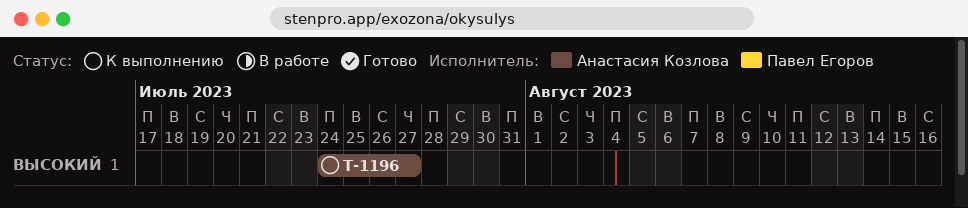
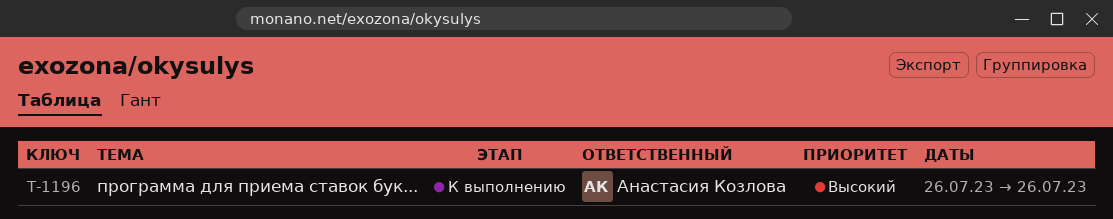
T-1196, start: Jul 24 -> Jul 26
T-1196, due: Jul 27 -> Jul 26

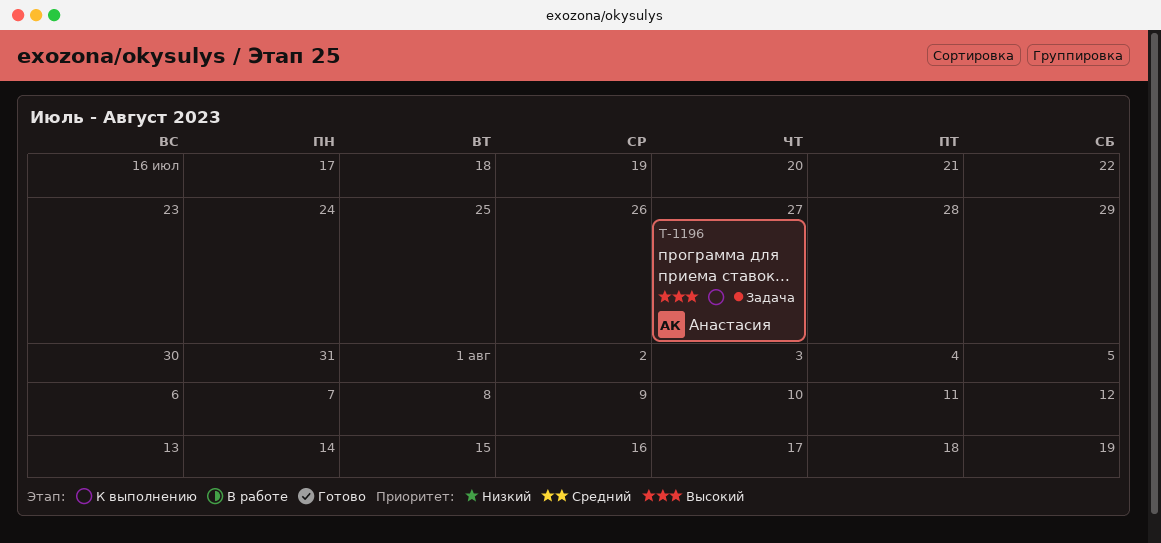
T-1196, due: Jul 26 -> Jul 27

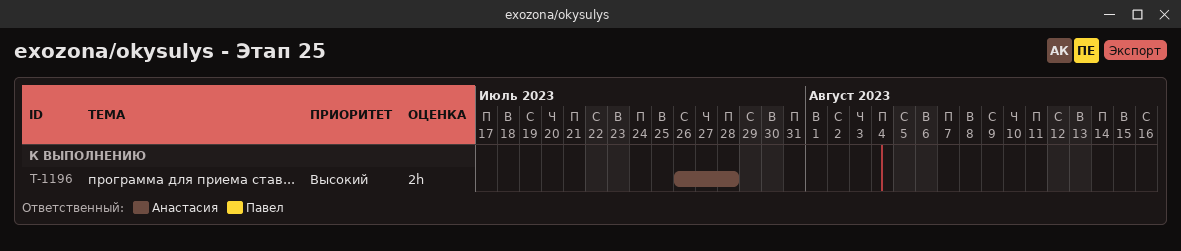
T-1196, due: Jul 27 -> Jul 28

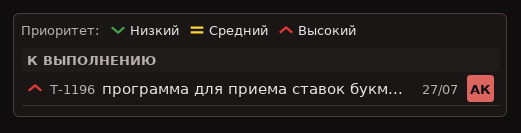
T-1196, due: Jul 28 -> Jul 27

